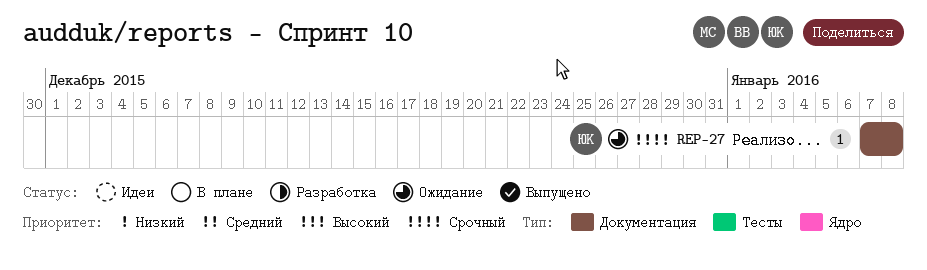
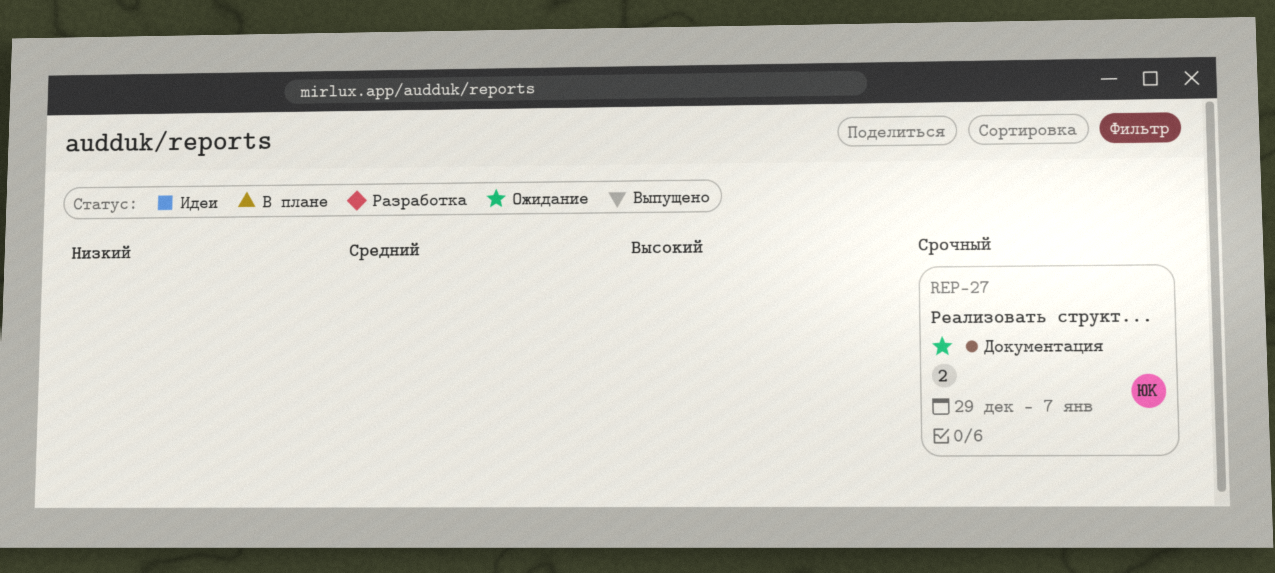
REP-27, estimate: 1 -> 2
REP-27, start: Jan 7 -> Dec 29
REP-27, due: Jan 8 -> Jan 7

